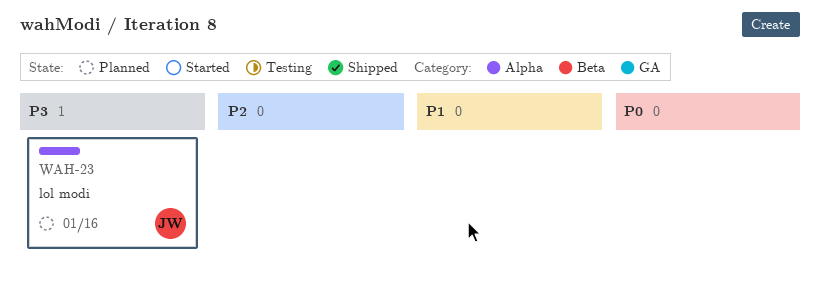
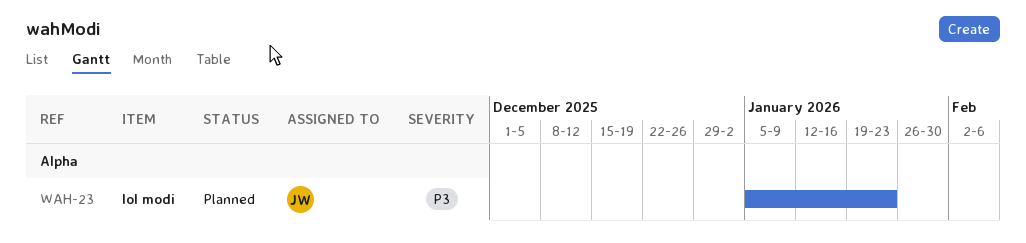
WAH-23, due: Jan 16 -> Jan 23

